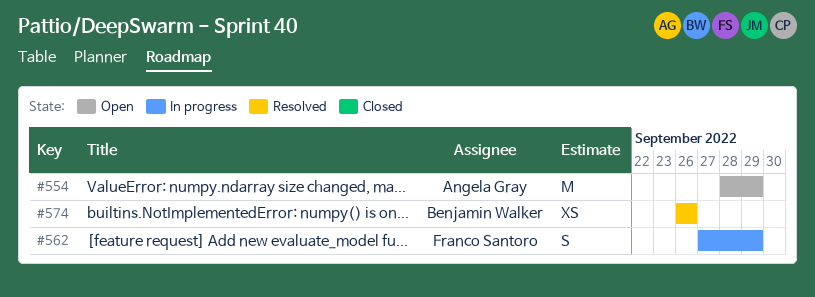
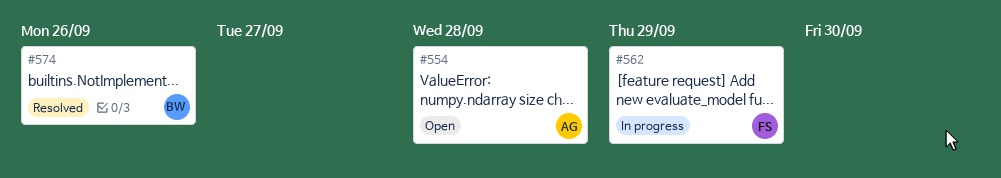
#554, due: Sep 29 -> Sep 28

